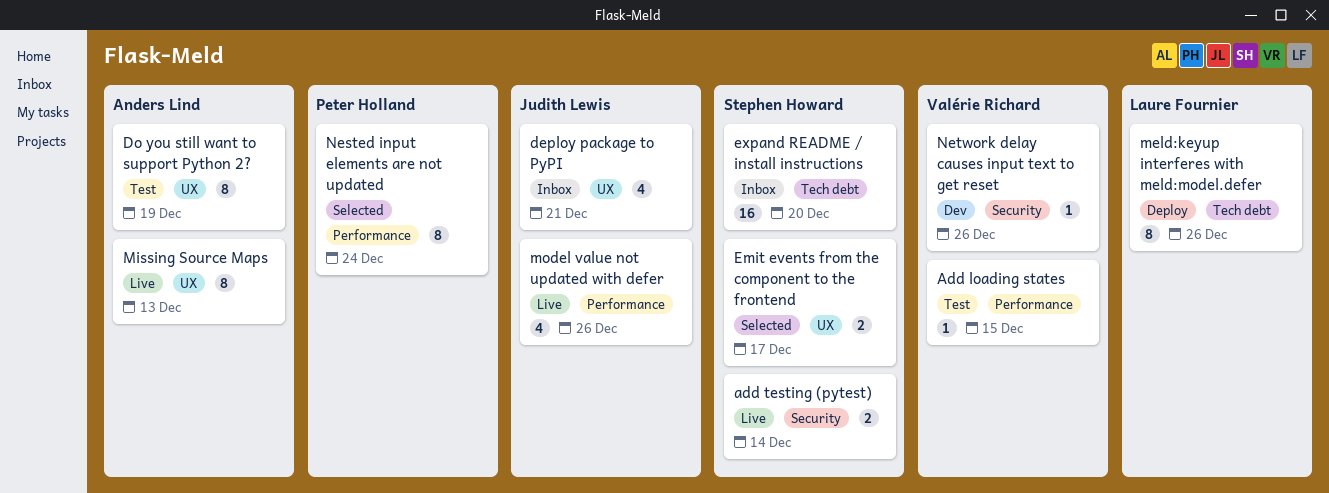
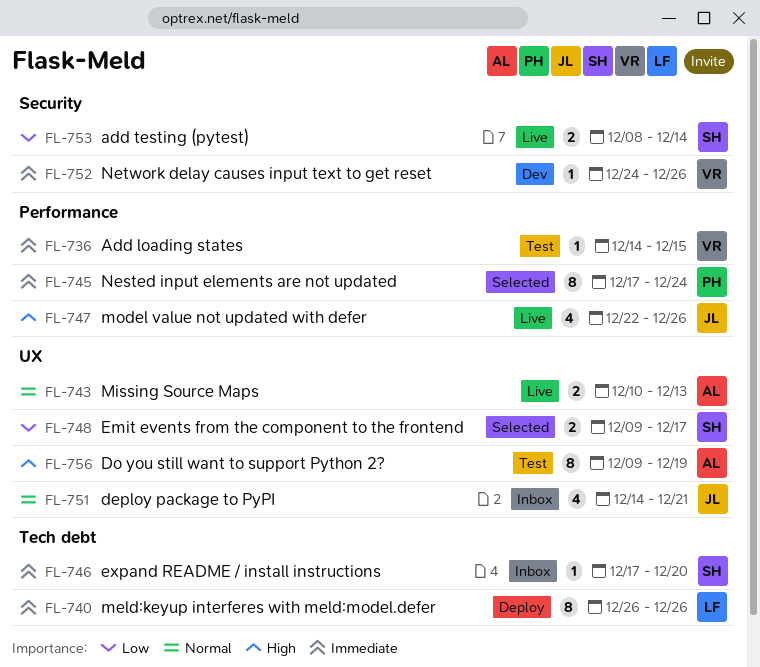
expand README / install instructions, estimate: 16 -> 1
Missing Source Maps, estimate: 8 -> 2

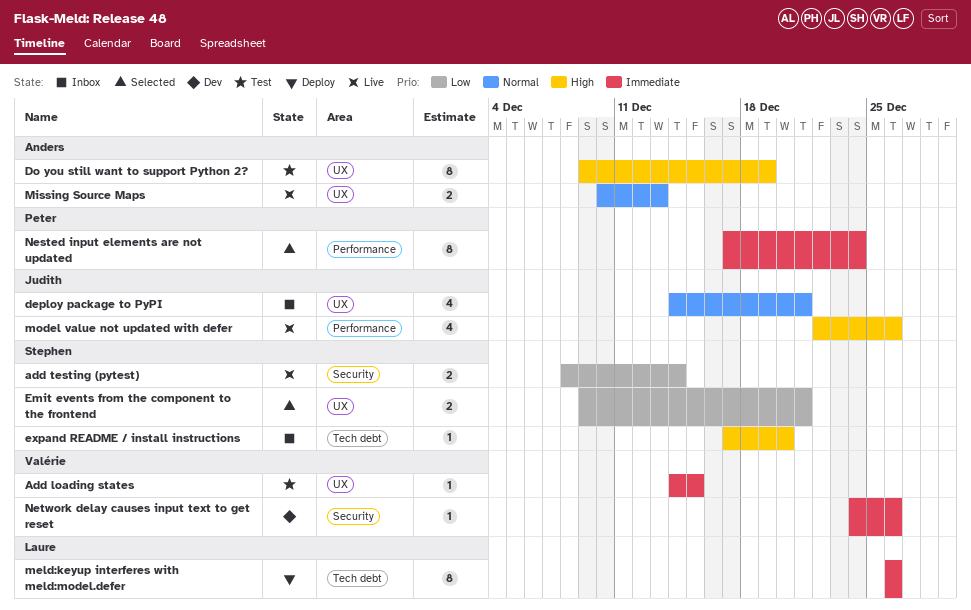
Add loading states, label: Performance -> UX
Emit events from the component to the frontend, due: Dec 17 -> Dec 21
expand README / install instructions, priority: Immediate -> High

